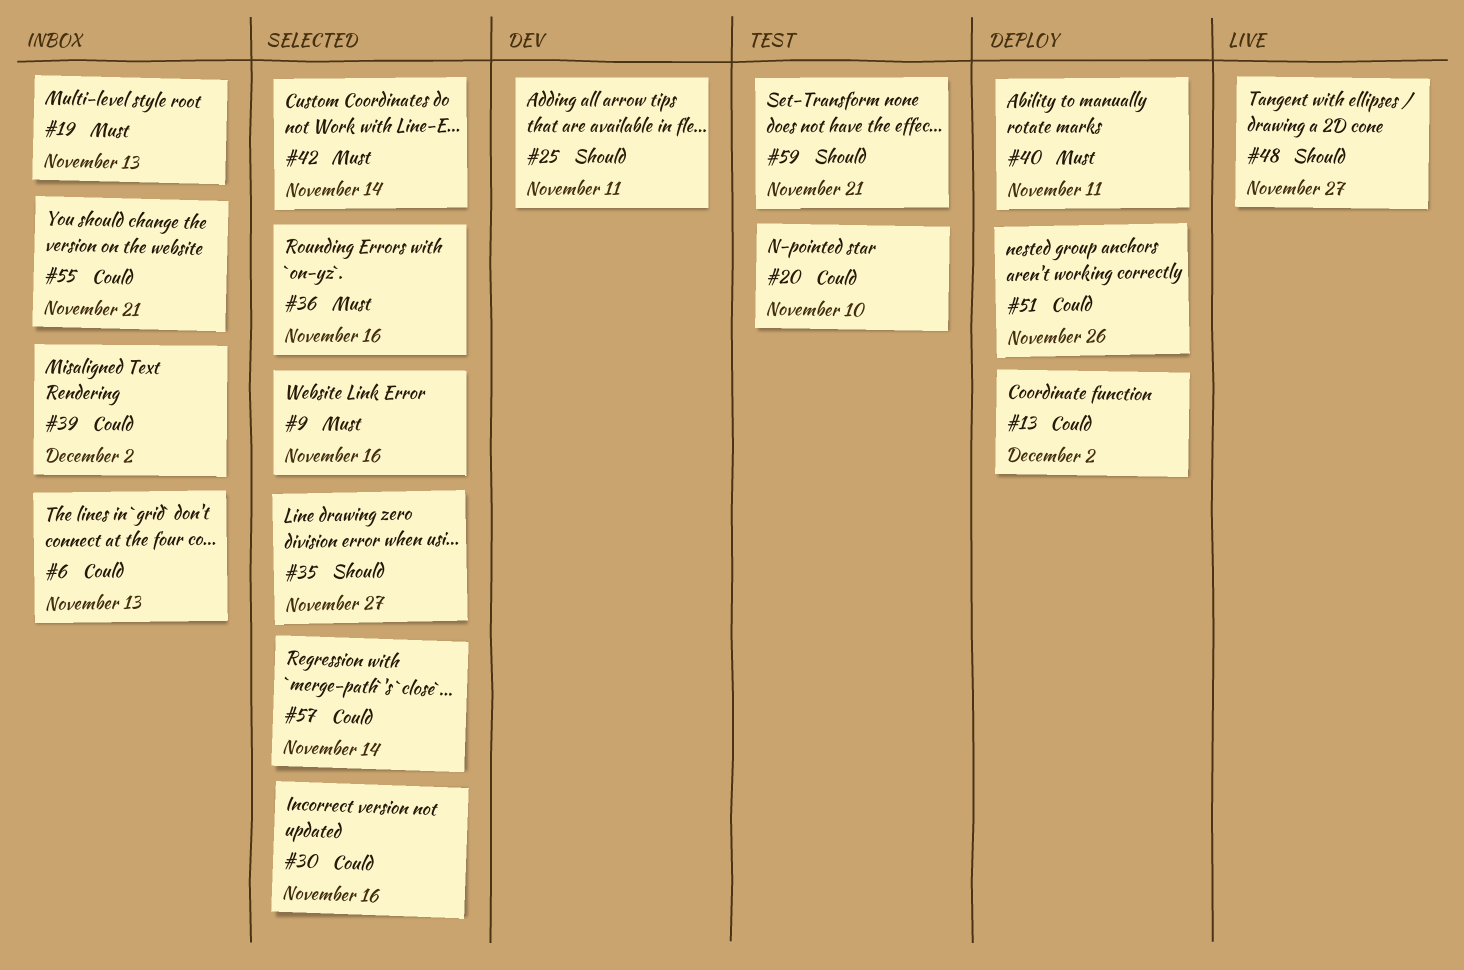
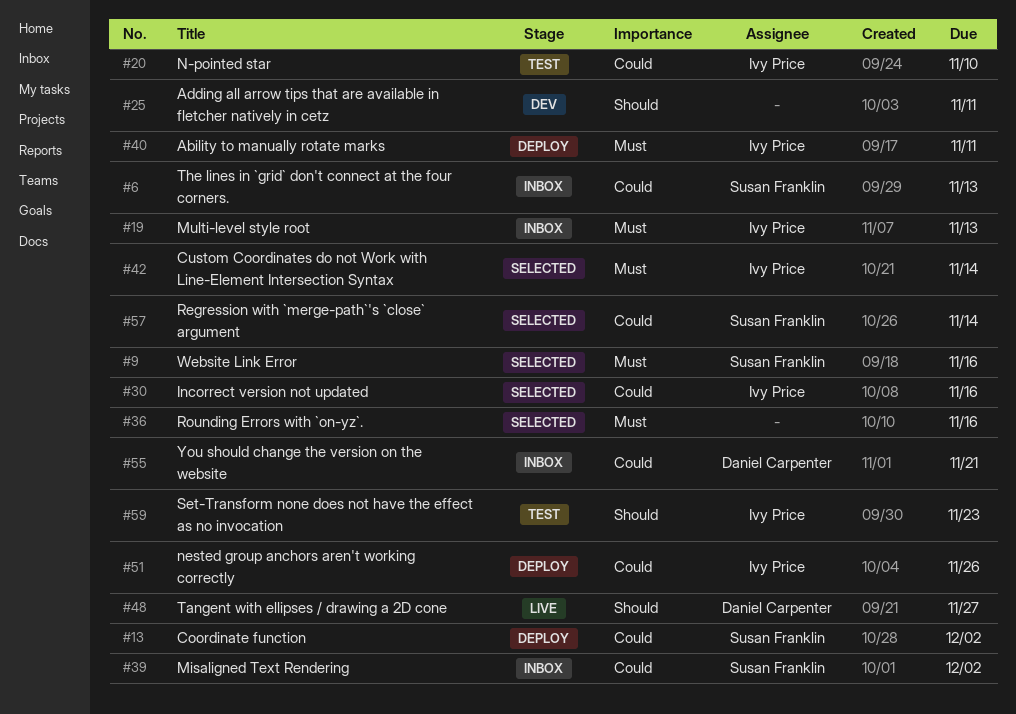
#35: present -> none
#59, due: Nov 21 -> Nov 23

